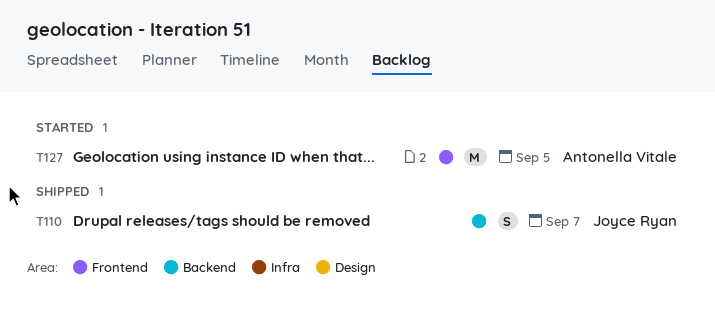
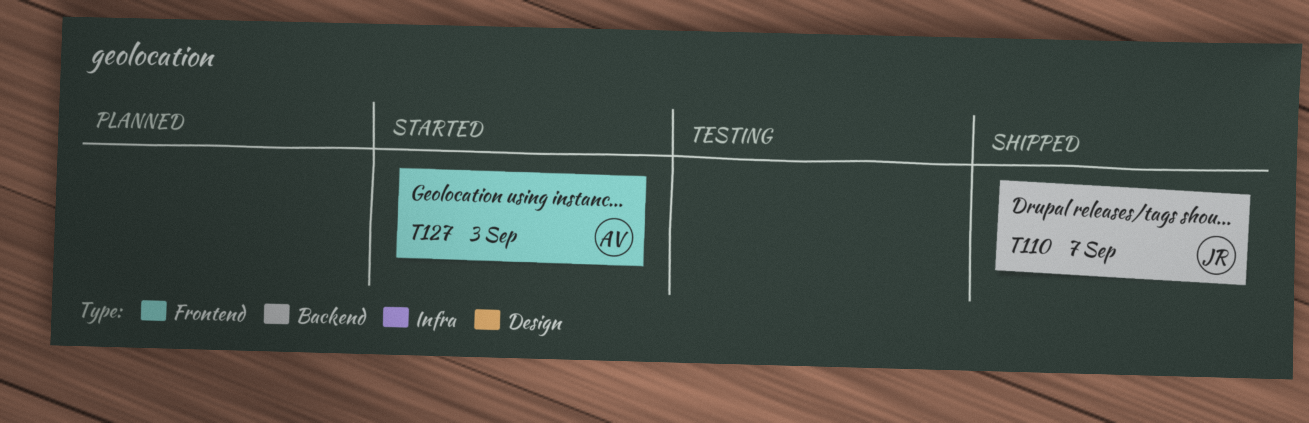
T127, due: Sep 5 -> Sep 3

